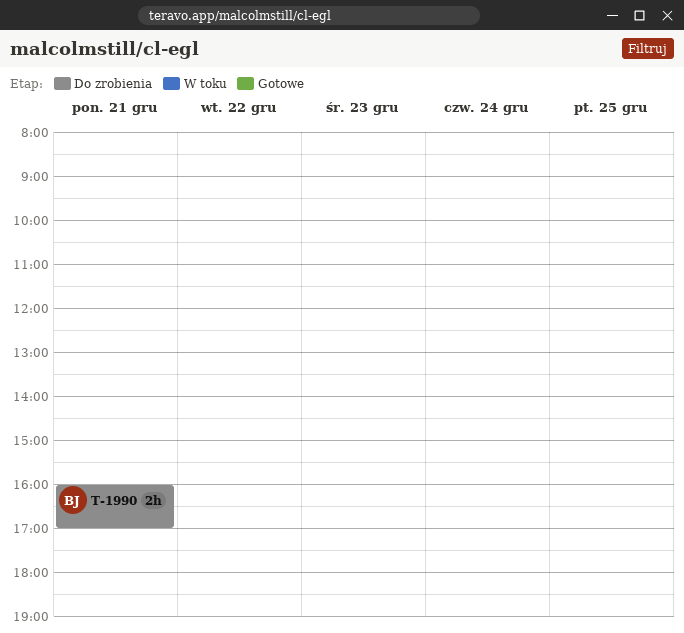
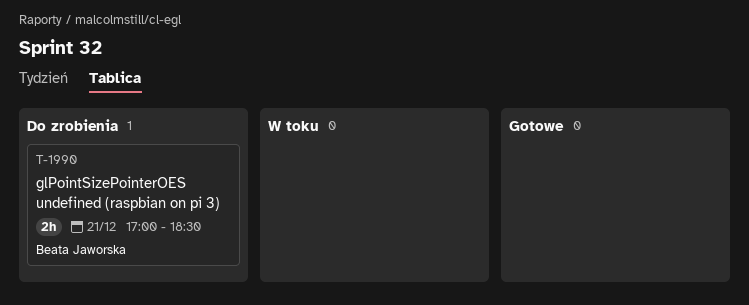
T-1990, begins: 16:00 -> 17:00
T-1990, ends: 17:00 -> 18:30

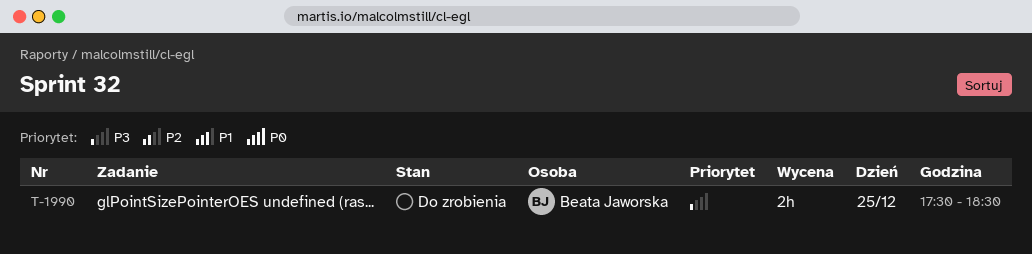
T-1990, day: Dec 21 -> Dec 25
T-1990, begins: 17:00 -> 17:30

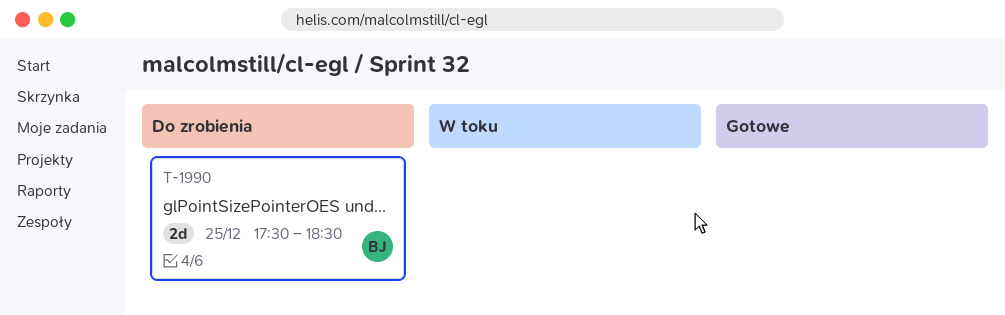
T-1990, estimate: 2h -> 2d

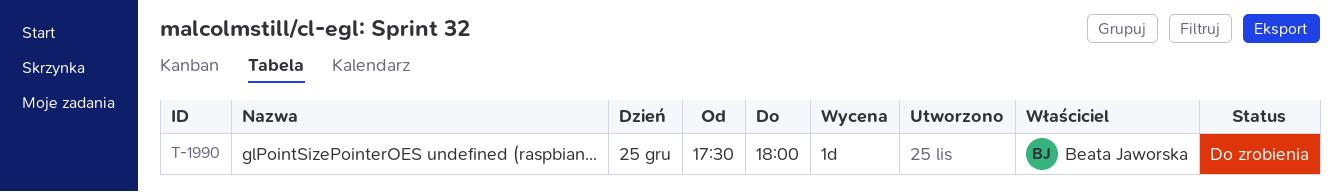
T-1990, estimate: 2d -> 1d
T-1990, ends: 18:30 -> 18:00

